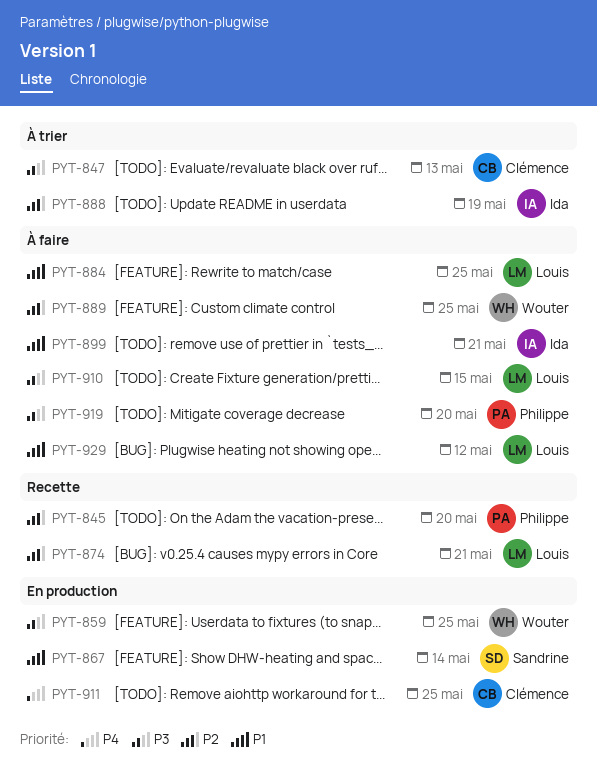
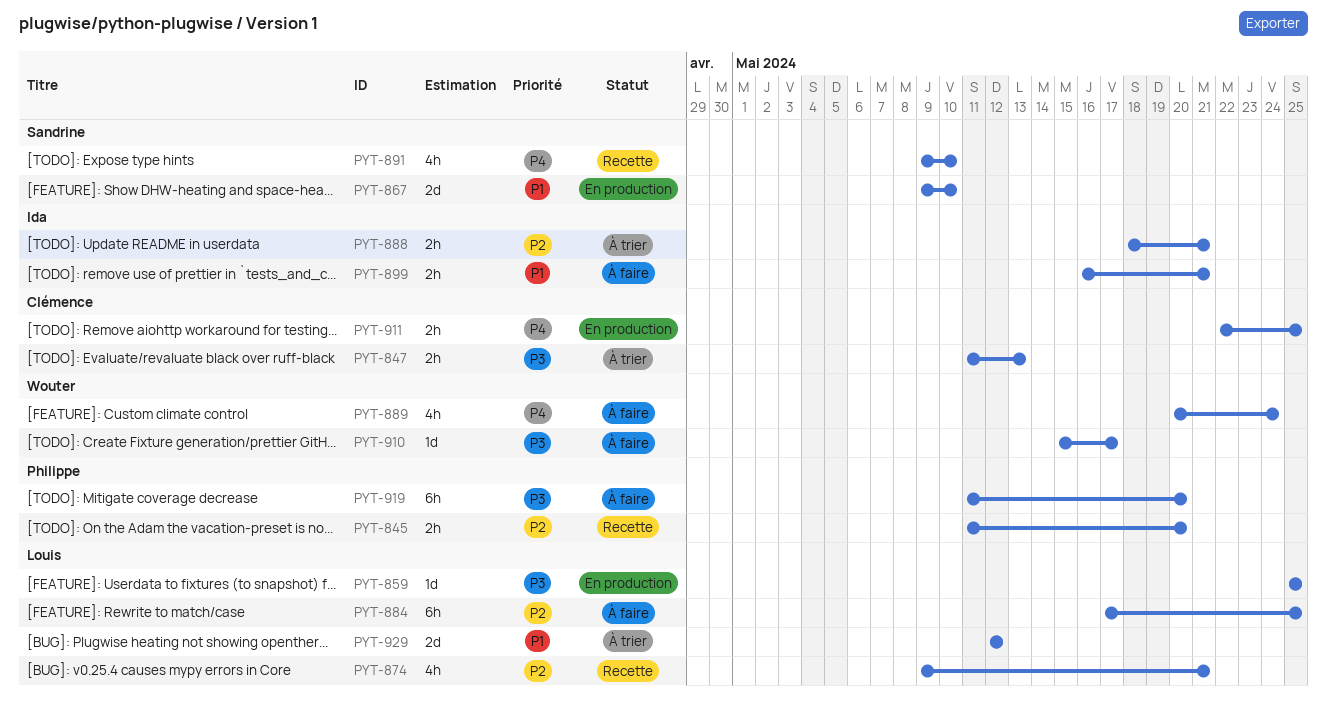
PYT-859, owner: Wouter -> Louis
PYT-867, due: May 14 -> May 10
PYT-884, priority: P1 -> P2
PYT-888, due: May 19 -> May 21
PYT-889, priority: P2 -> P4
PYT-889, due: May 25 -> May 24
PYT-891: none -> present
PYT-910, owner: Louis -> Wouter
PYT-910, due: May 15 -> May 17
PYT-929, status: À faire -> À trier

